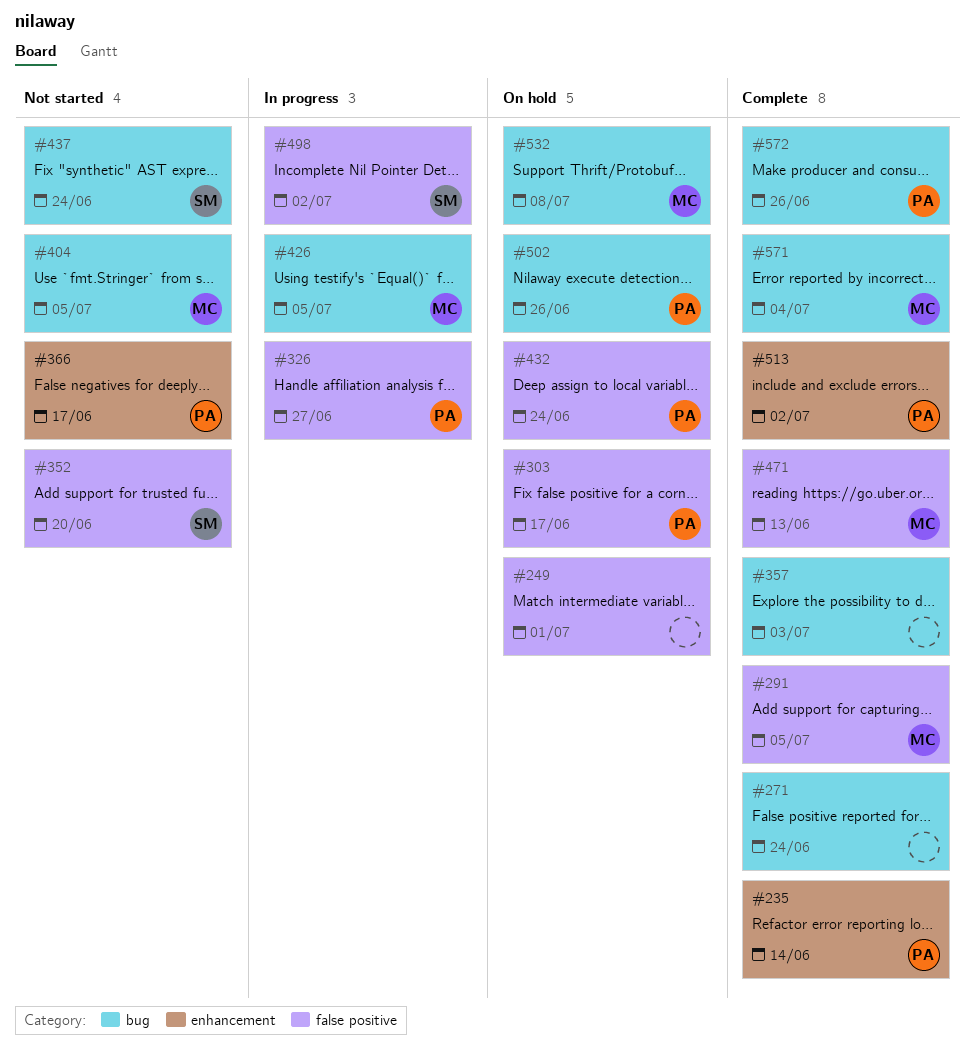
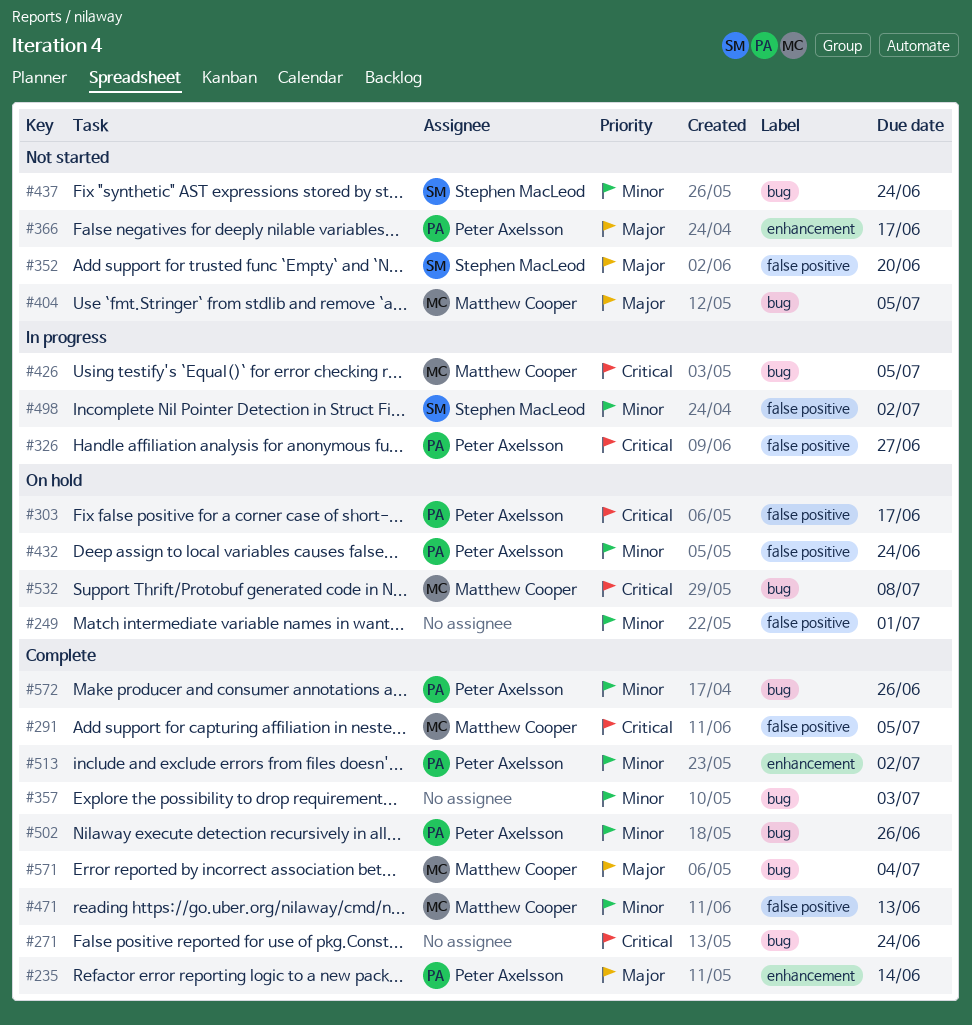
#502, status: On hold -> Complete

